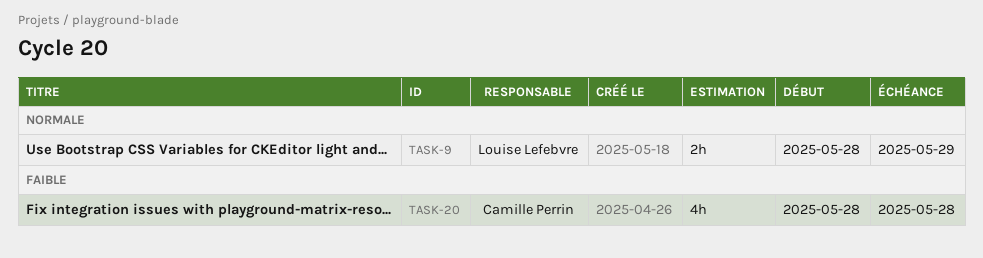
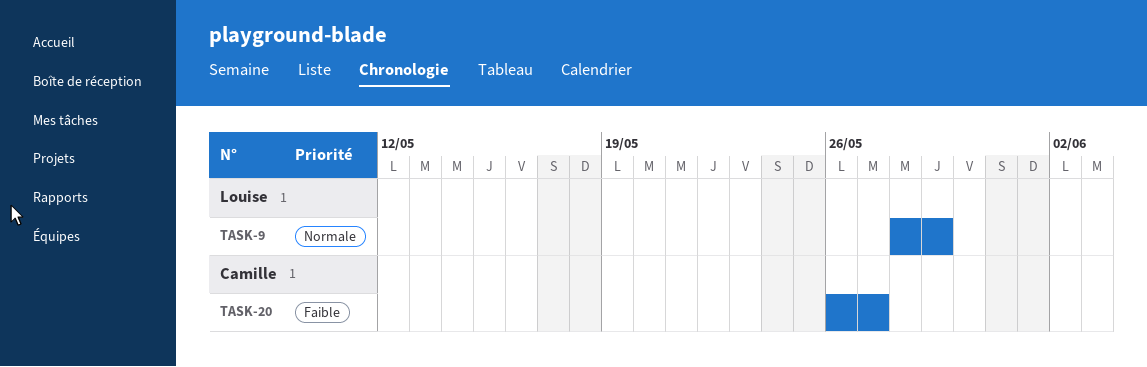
TASK-20, start: May 28 -> May 26
TASK-20, due: May 28 -> May 27

